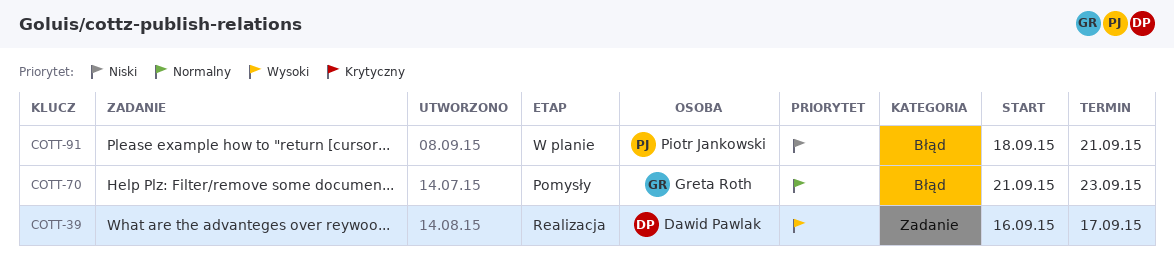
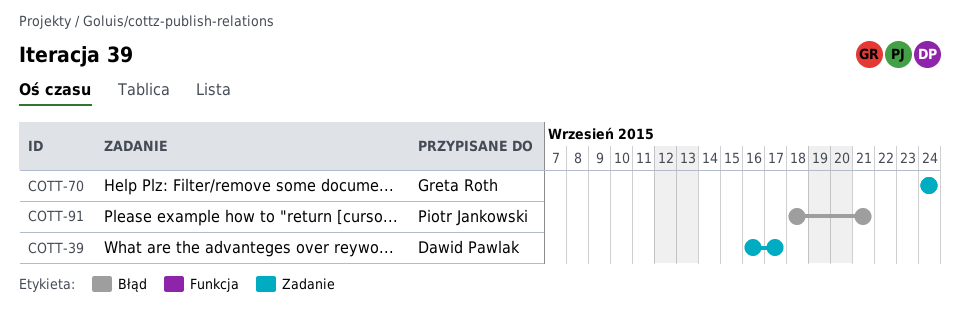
COTT-70, label: Błąd -> Zadanie
COTT-70, start: Sep 21 -> Sep 24
COTT-70, due: Sep 23 -> Sep 24

